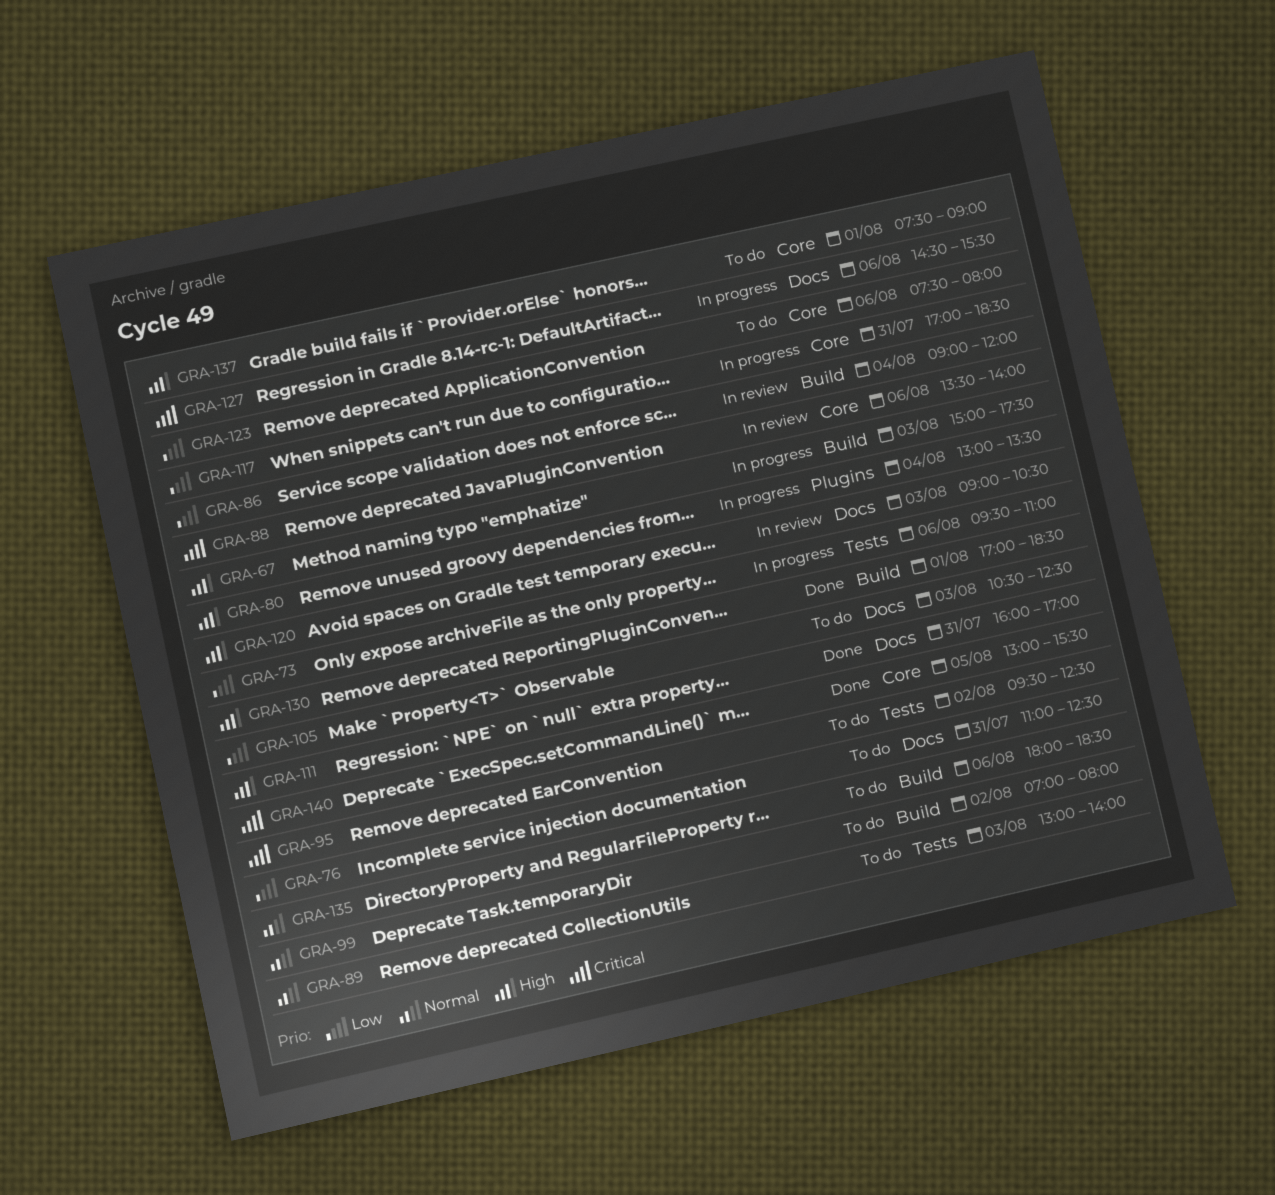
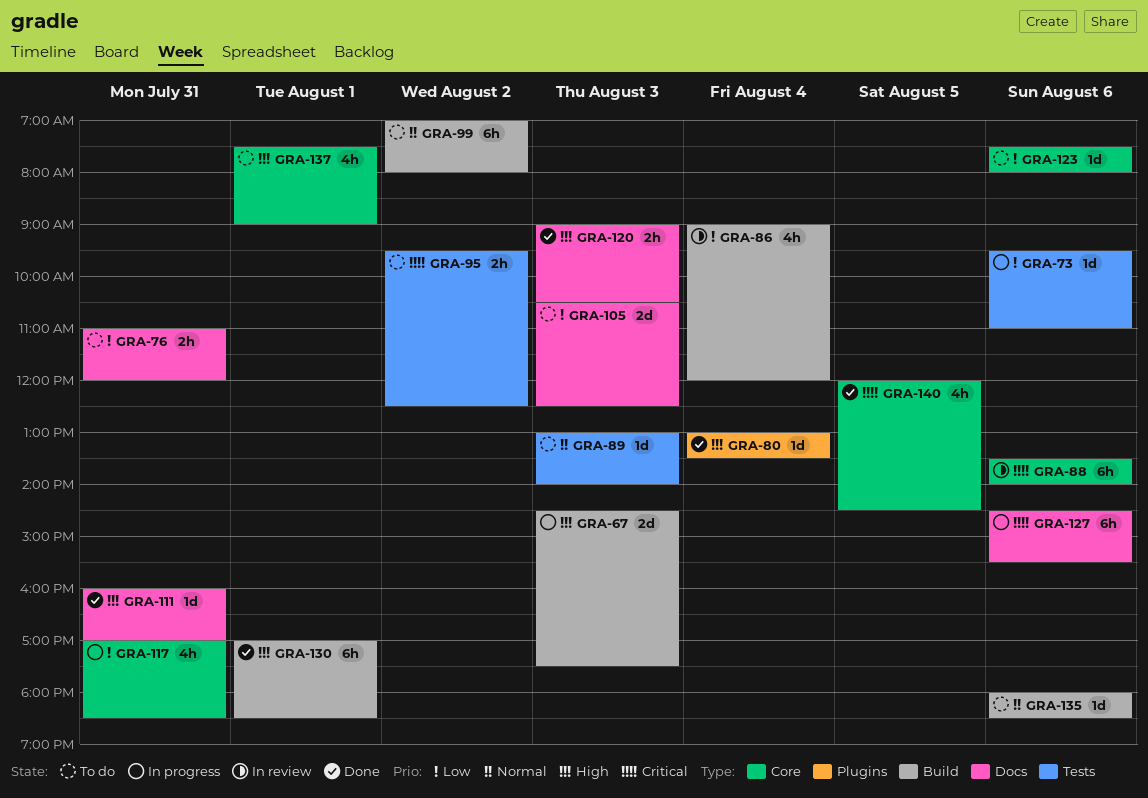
GRA-67, begins: 15:00 -> 14:30
GRA-76, ends: 12:30 -> 12:00
GRA-80, status: In progress -> Done
GRA-120, status: In review -> Done
GRA-140, begins: 13:00 -> 12:00
GRA-140, ends: 15:30 -> 14:30

